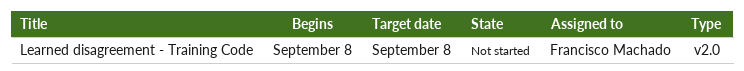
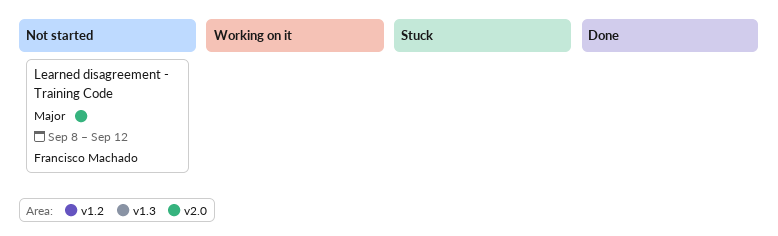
Learned disagreement - Training Code, due: Sep 8 -> Sep 12

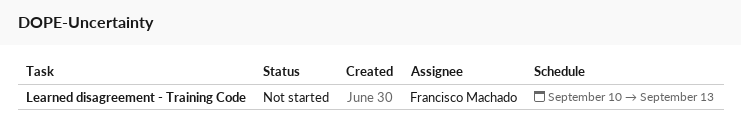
Learned disagreement - Training Code, start: Sep 8 -> Sep 10
Learned disagreement - Training Code, due: Sep 12 -> Sep 13

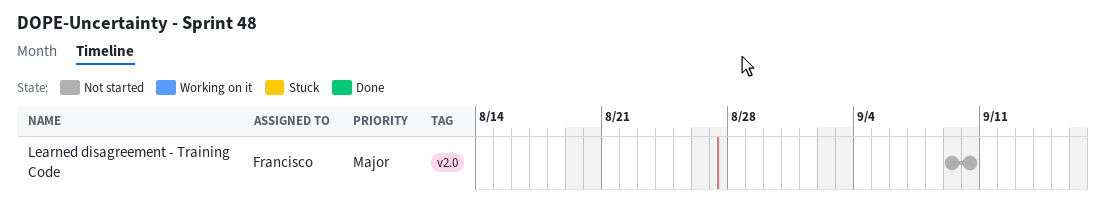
Learned disagreement - Training Code, start: Sep 10 -> Sep 9
Learned disagreement - Training Code, due: Sep 13 -> Sep 10

